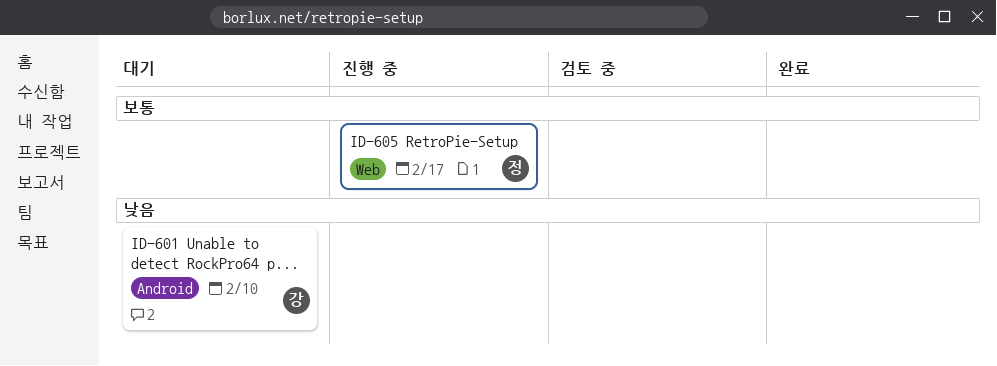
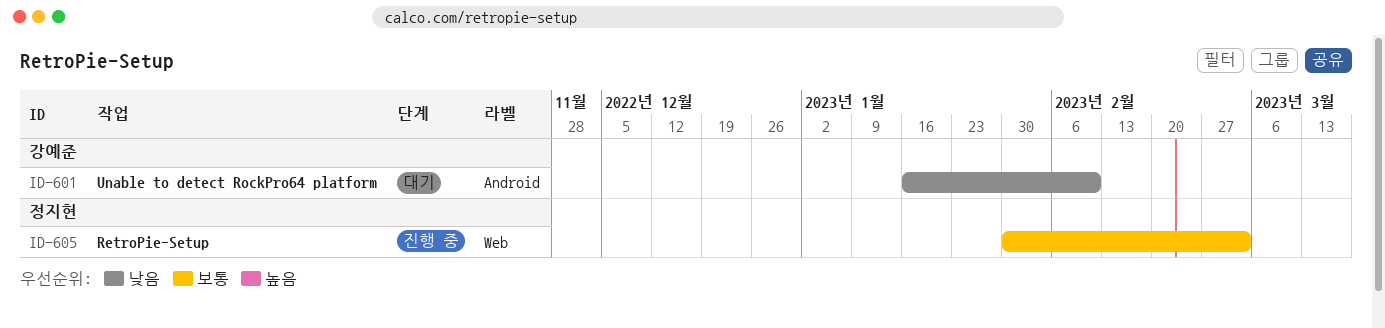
ID-605, due: Feb 17 -> Mar 3

